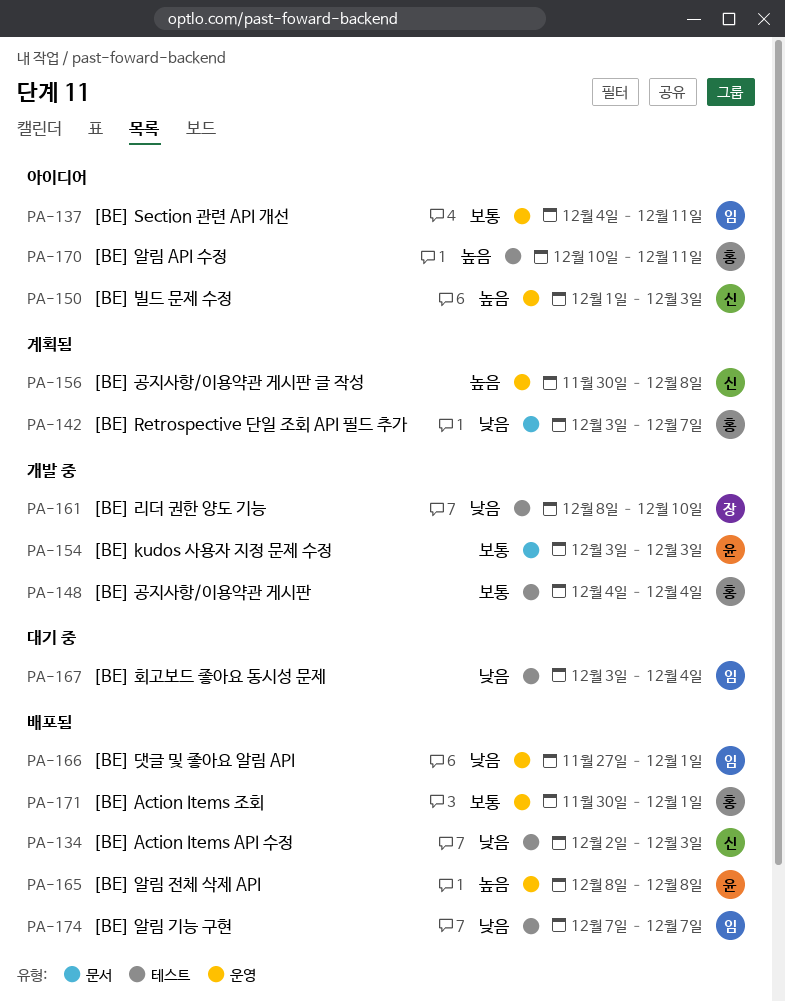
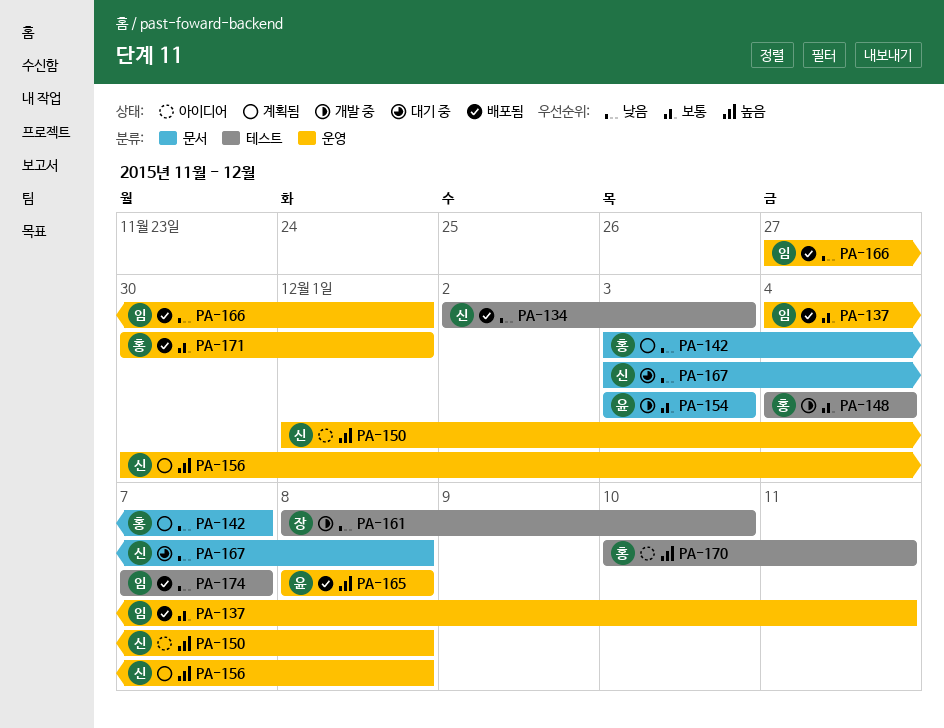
PA-137, status: 아이디어 -> 배포됨
PA-150, due: Dec 3 -> Dec 8
PA-167, owner: 임 -> 신
PA-167, label: 테스트 -> 문서
PA-167, due: Dec 4 -> Dec 8

